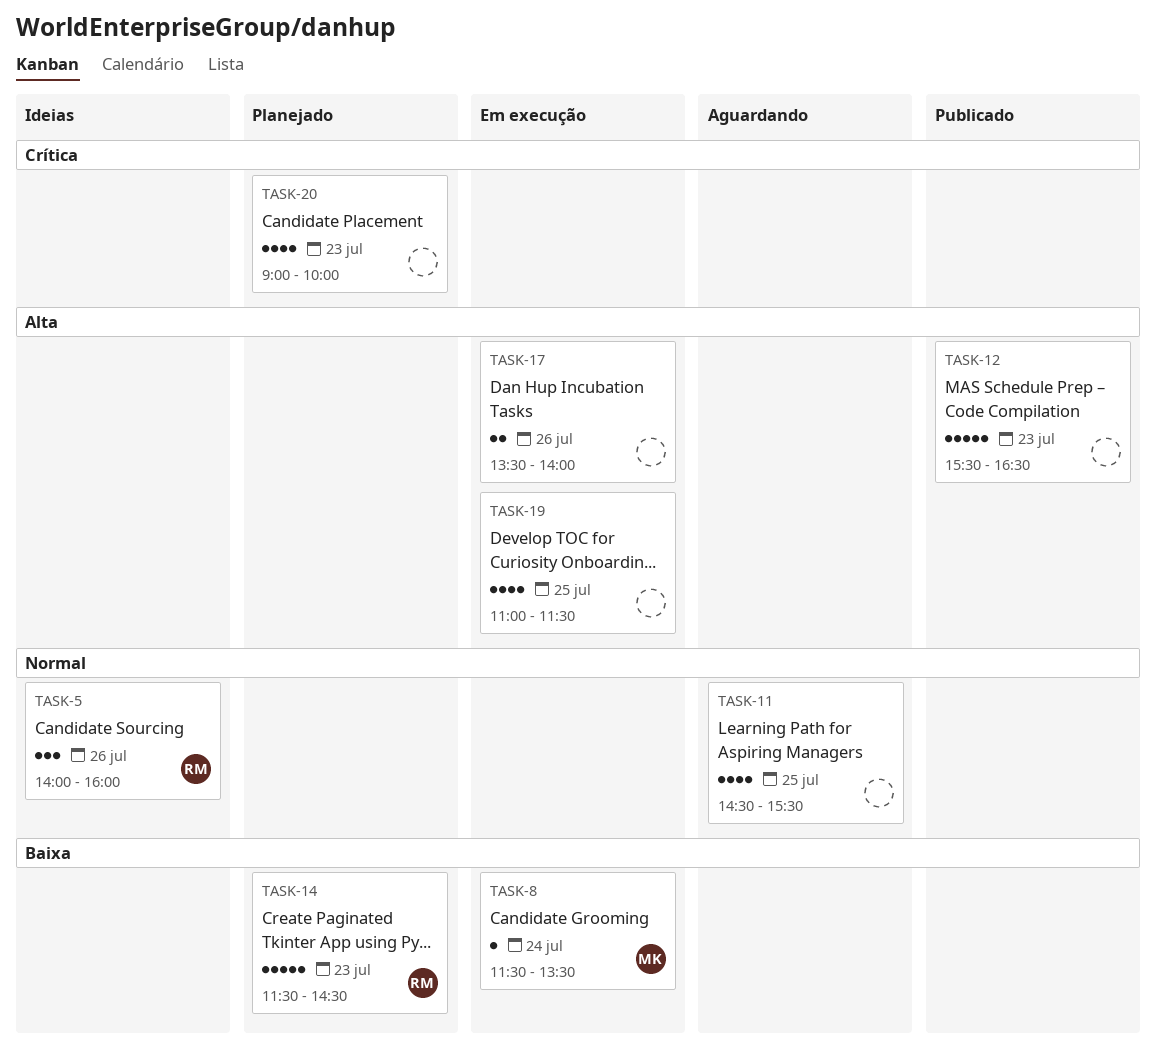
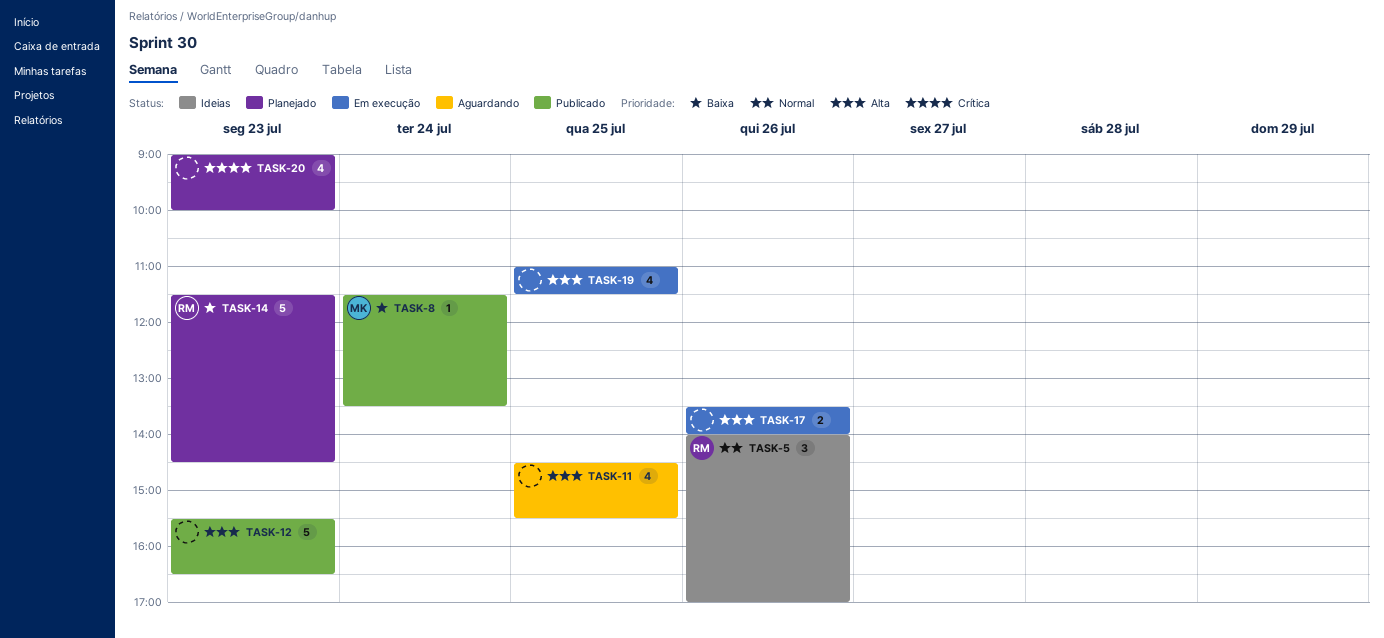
TASK-5, ends: 16:00 -> 17:00
TASK-8, status: Em execução -> Publicado
TASK-11, priority: Normal -> Alta

